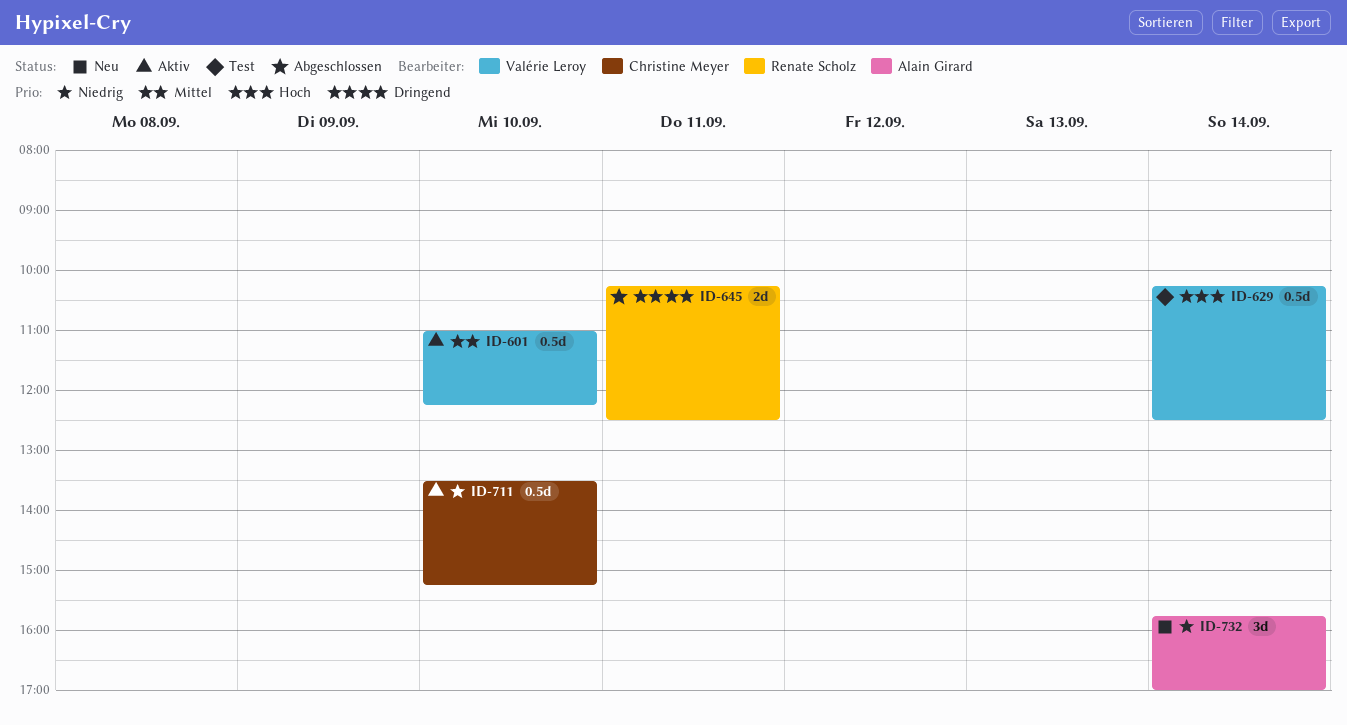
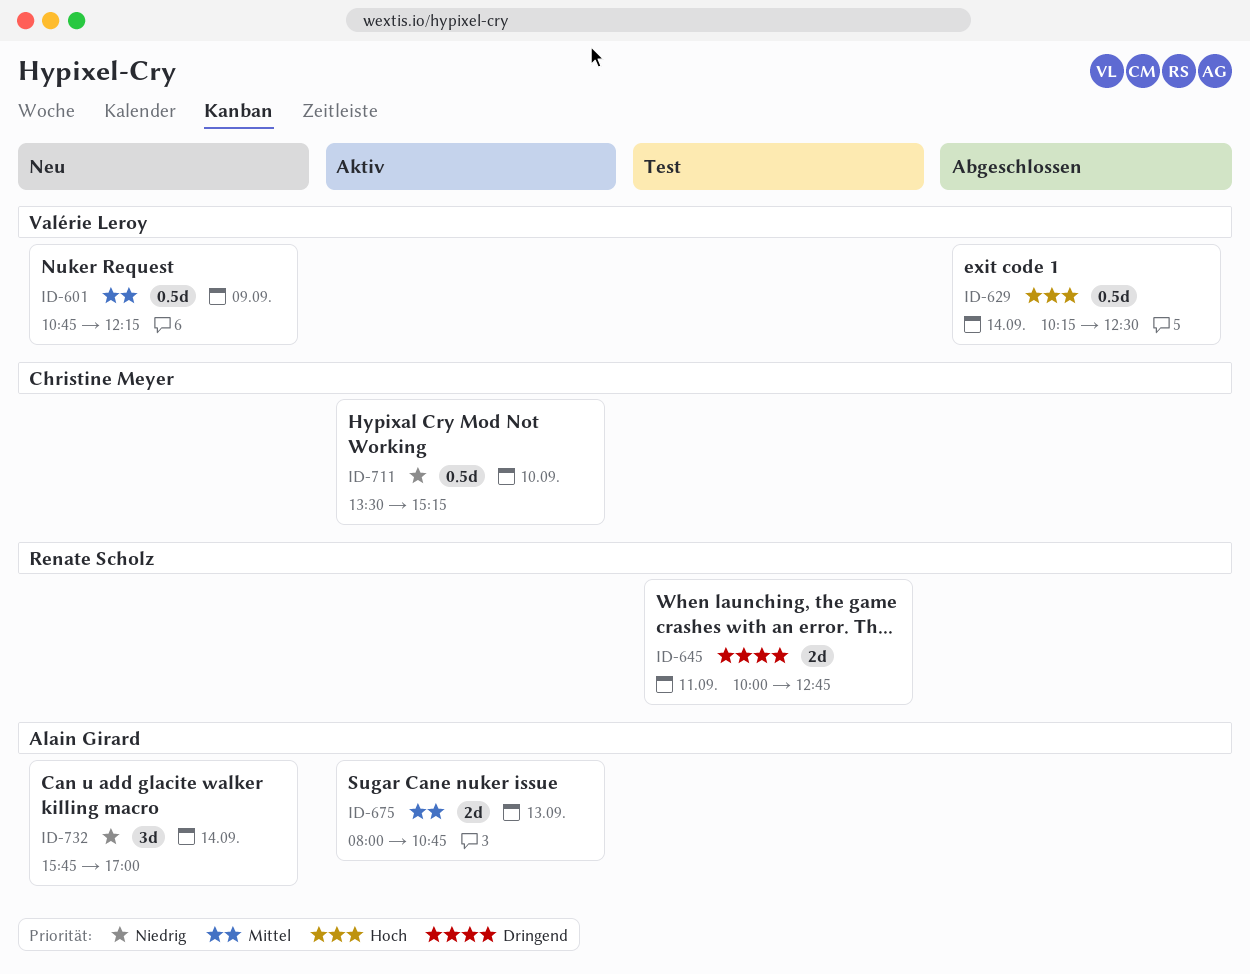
ID-601, status: Aktiv -> Neu
ID-601, day: Sep 10 -> Sep 9
ID-601, begins: 11:00 -> 10:45
ID-629, status: Test -> Abgeschlossen
ID-645, status: Abgeschlossen -> Test
ID-645, begins: 10:15 -> 10:00
ID-645, ends: 12:30 -> 12:45
ID-675: none -> present

